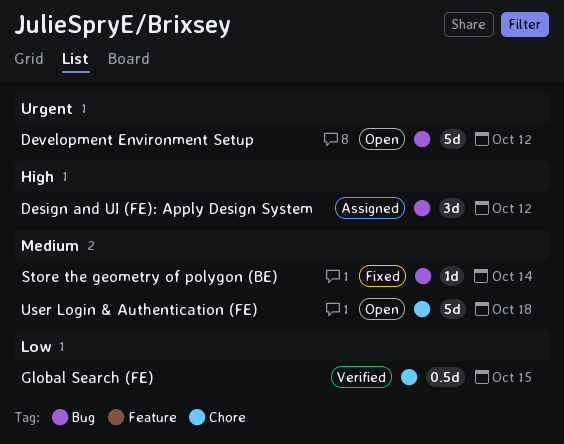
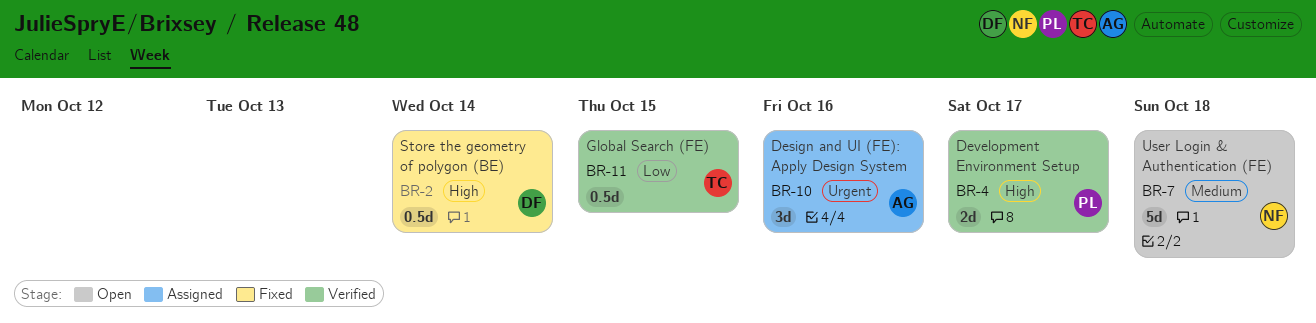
Design and UI (FE): Apply Design System, priority: High -> Urgent
Design and UI (FE): Apply Design System, due: Oct 12 -> Oct 16
Development Environment Setup, status: Open -> Verified
Development Environment Setup, priority: Urgent -> High
Development Environment Setup, estimate: 5d -> 2d
Development Environment Setup, due: Oct 12 -> Oct 17
Store the geometry of polygon (BE), priority: Medium -> High
Store the geometry of polygon (BE), estimate: 1d -> 0.5d

